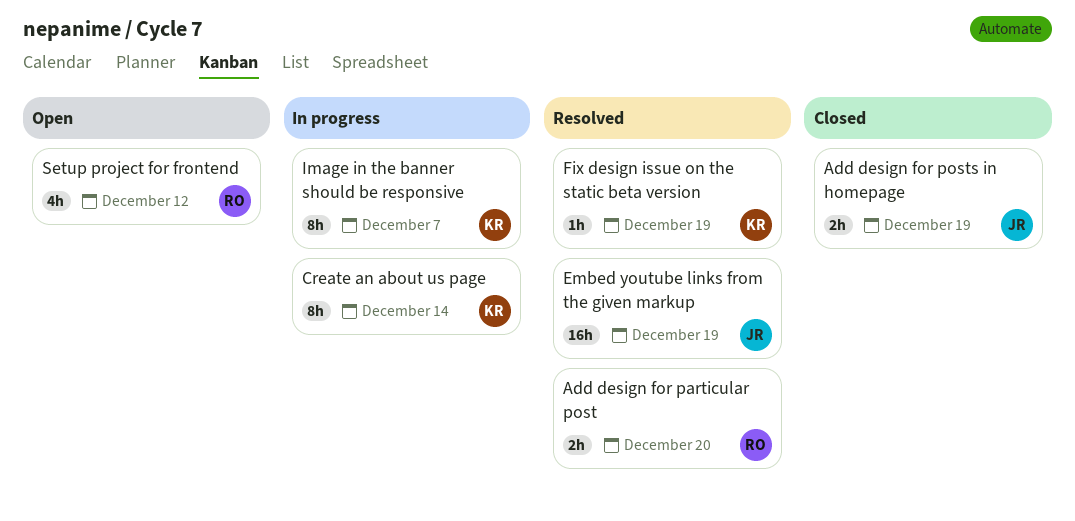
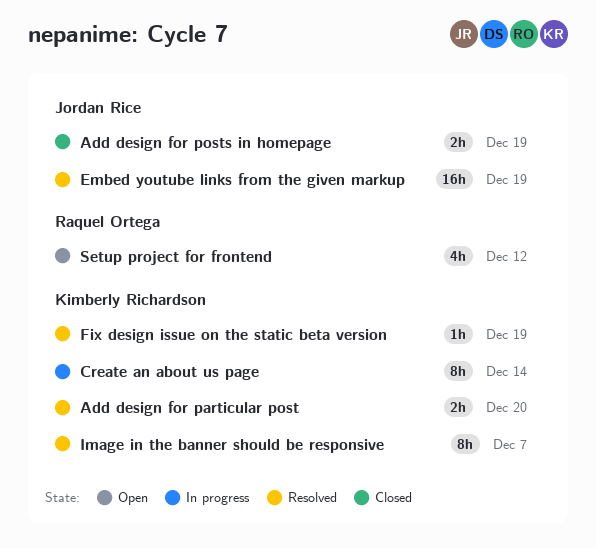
Add design for particular post, owner: Raquel Ortega -> Kimberly Richardson
Image in the banner should be responsive, status: In progress -> Resolved

